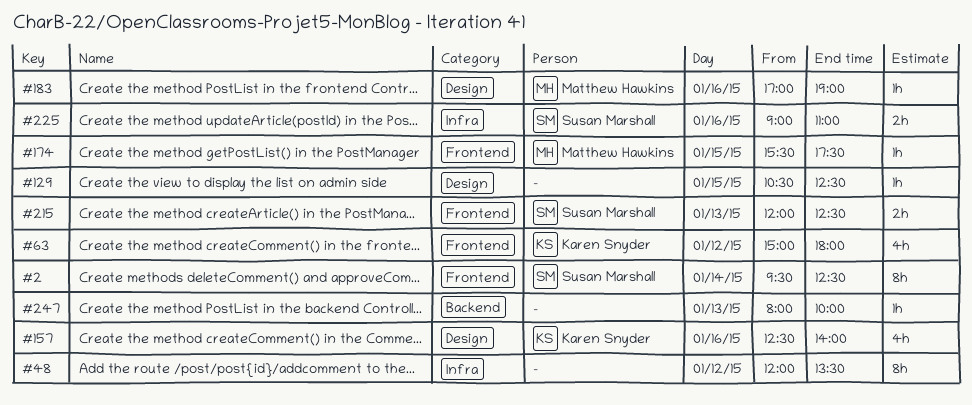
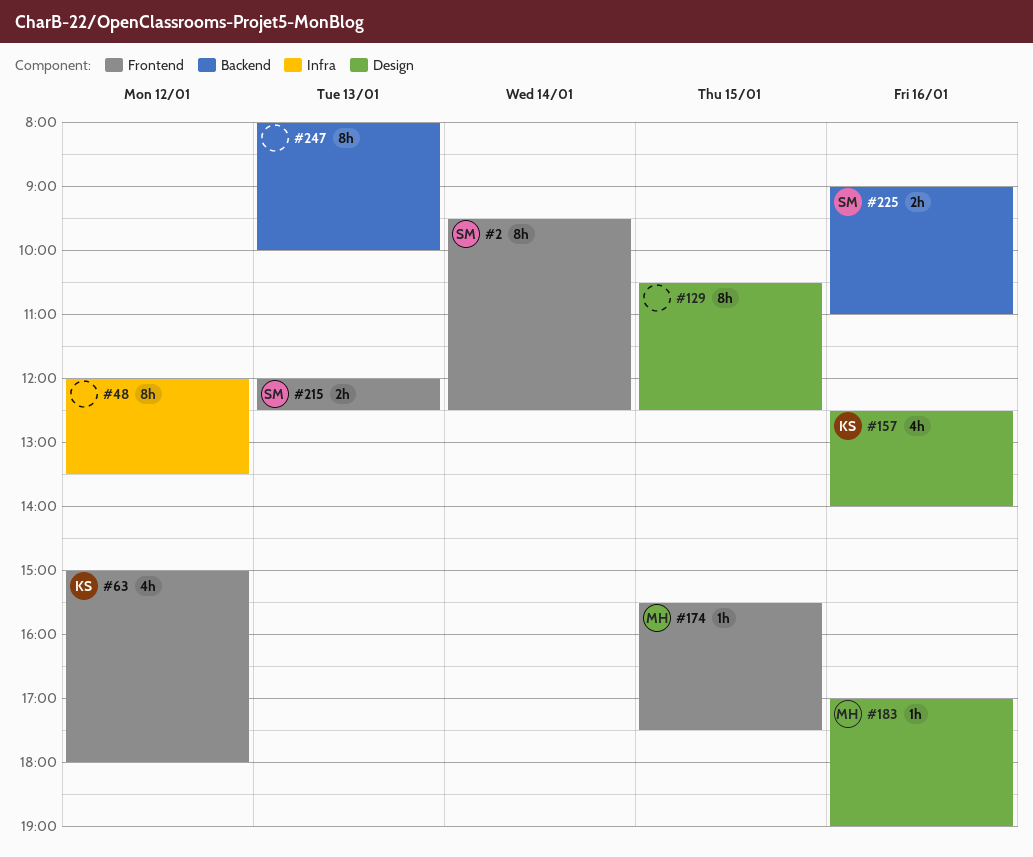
#129, estimate: 1h -> 8h
#225, label: Infra -> Backend
#247, estimate: 1h -> 8h

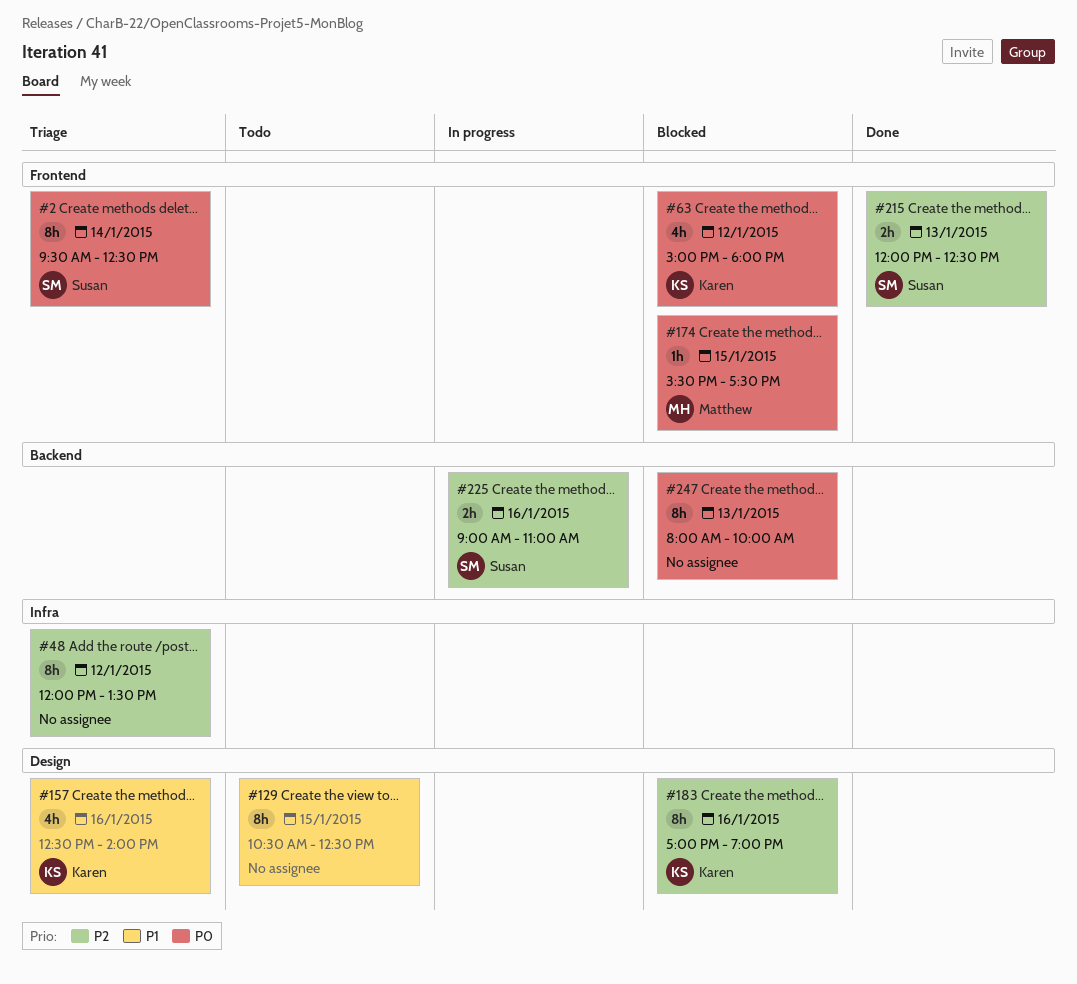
#183, owner: Matthew -> Karen
#183, estimate: 1h -> 8h

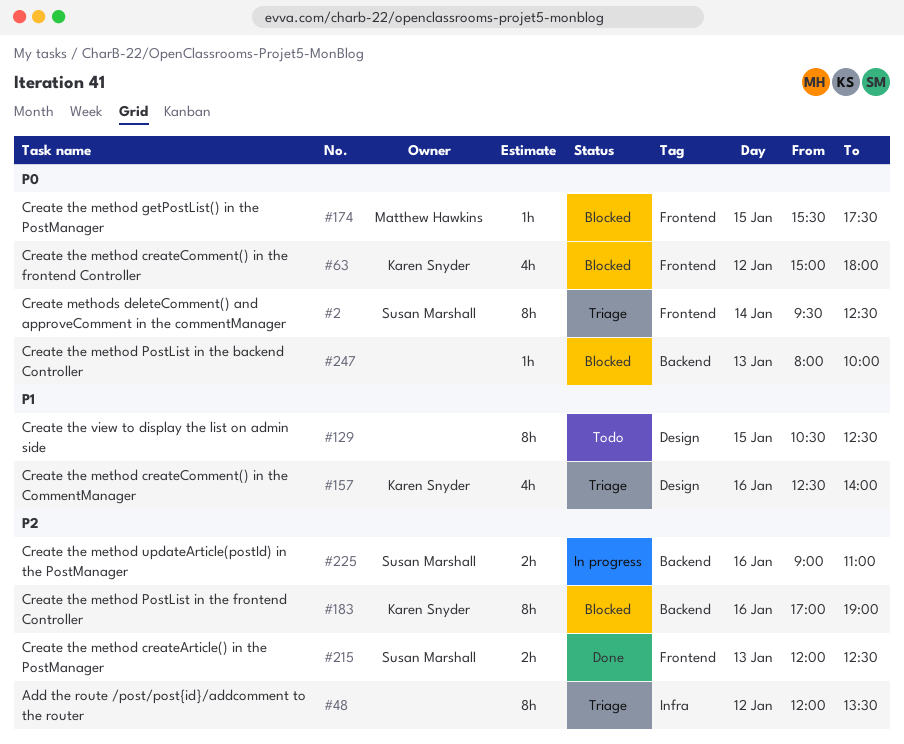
#183, label: Design -> Backend
#247, estimate: 8h -> 1h

